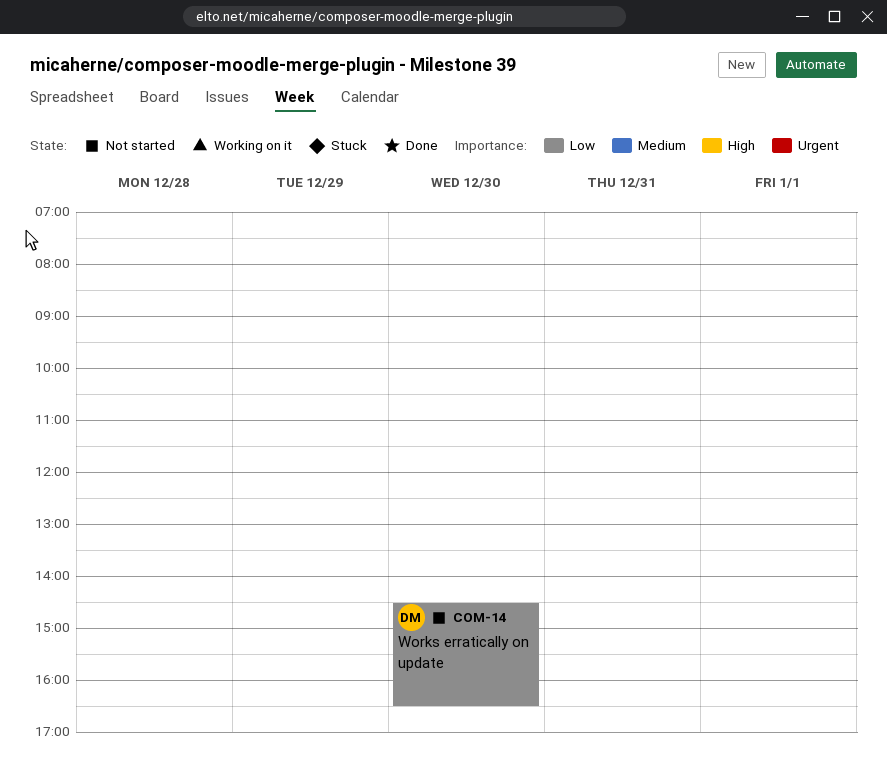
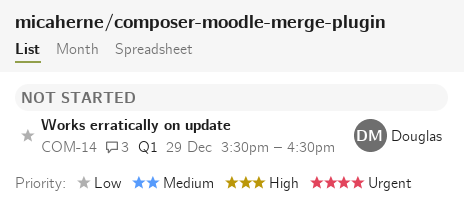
COM-14, day: Dec 30 -> Dec 29
COM-14, begins: 14:30 -> 15:30

